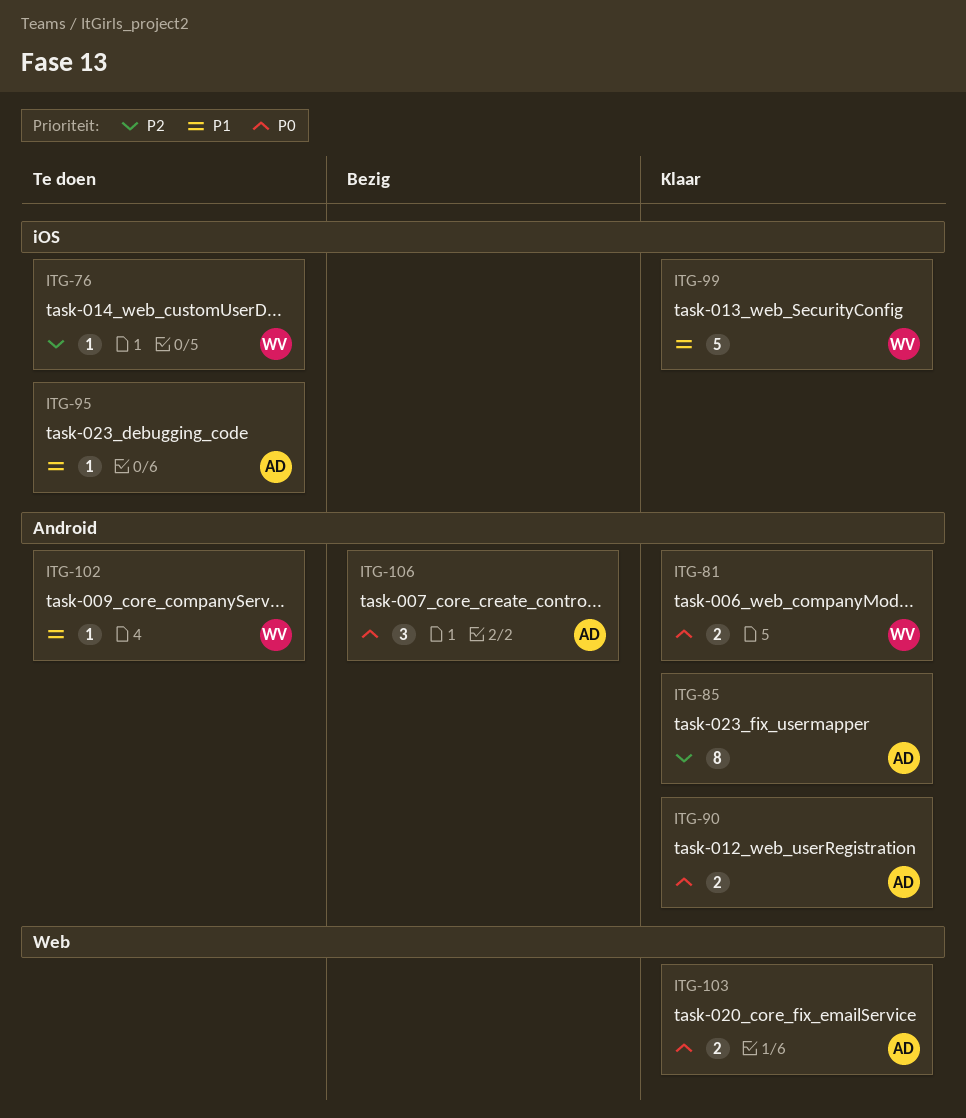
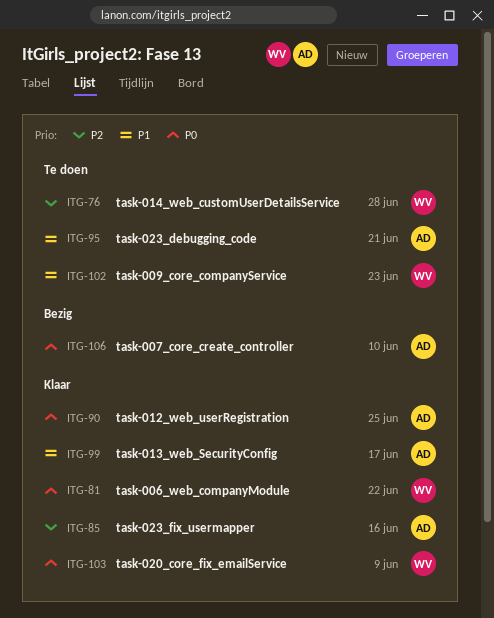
ITG-99, owner: WV -> AD
ITG-103, owner: AD -> WV

